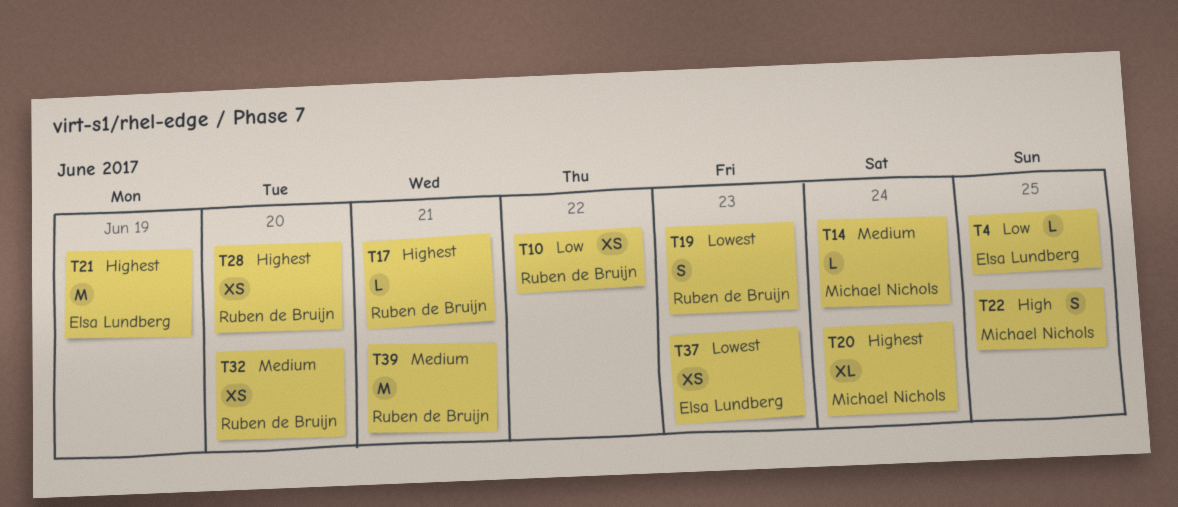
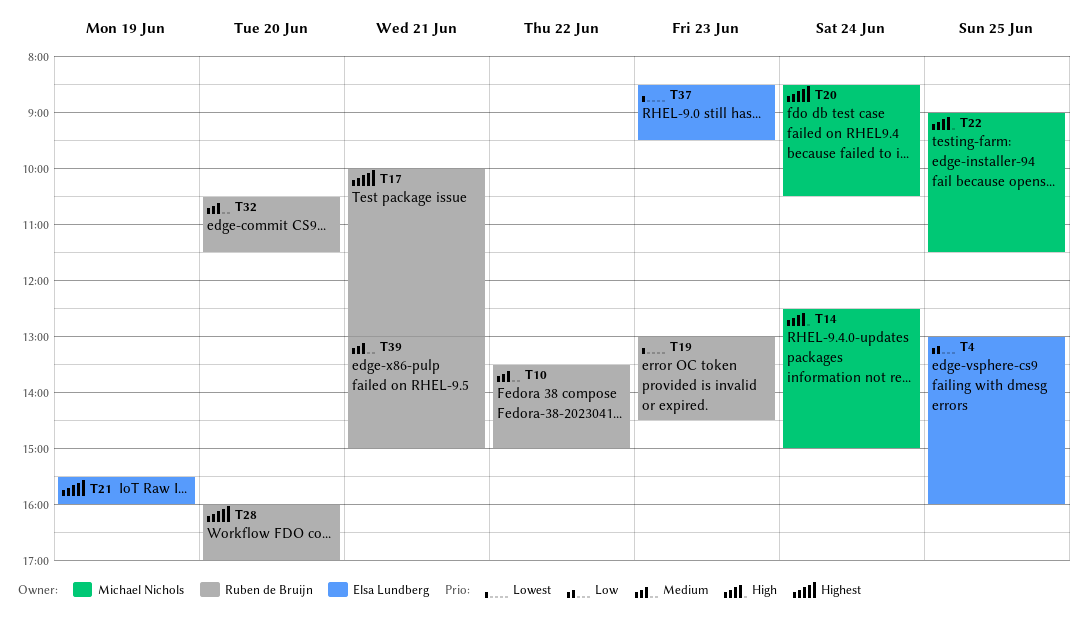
T10, priority: Low -> Medium
T14, priority: Medium -> High

